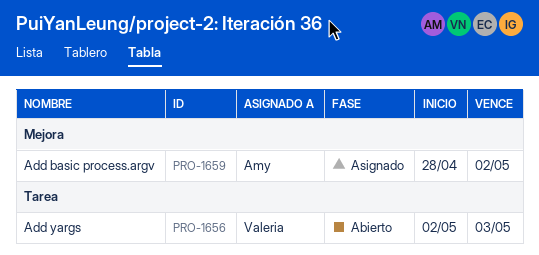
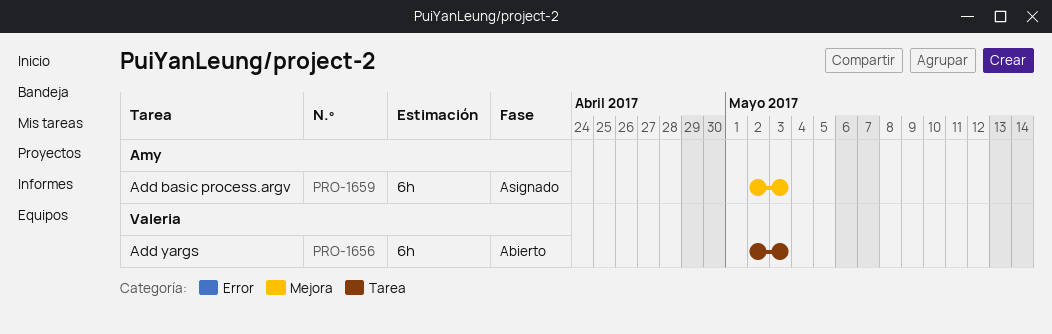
PRO-1659, start: Apr 28 -> May 2
PRO-1659, due: May 2 -> May 3

